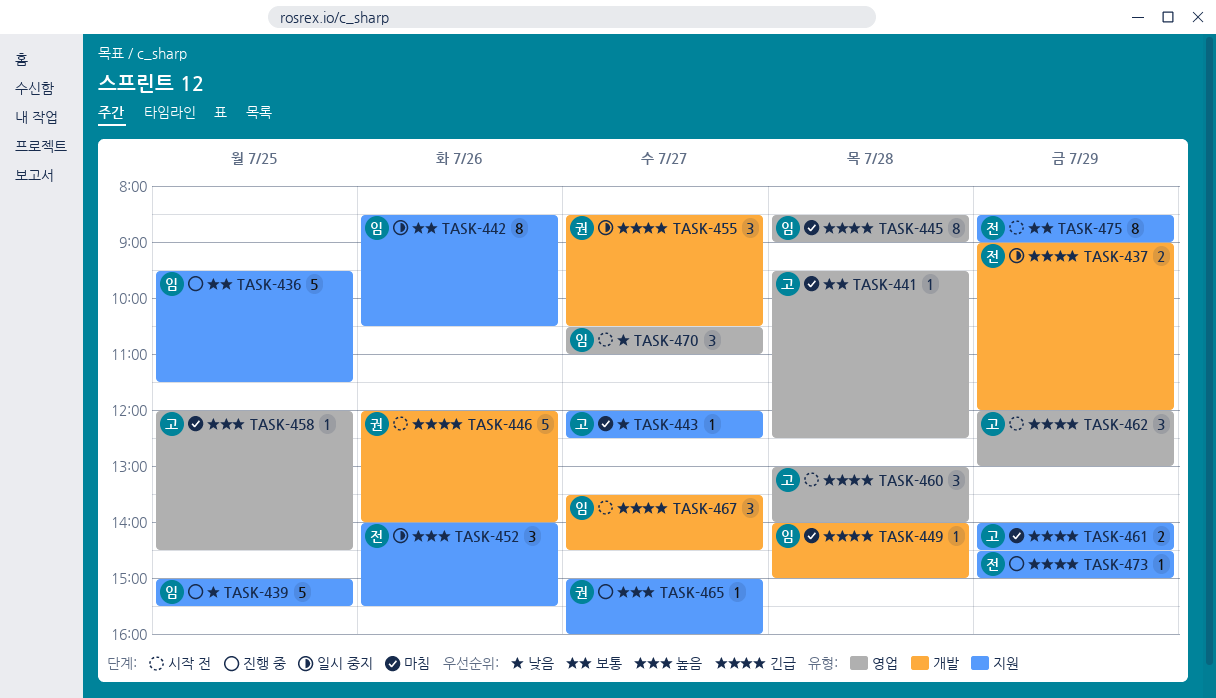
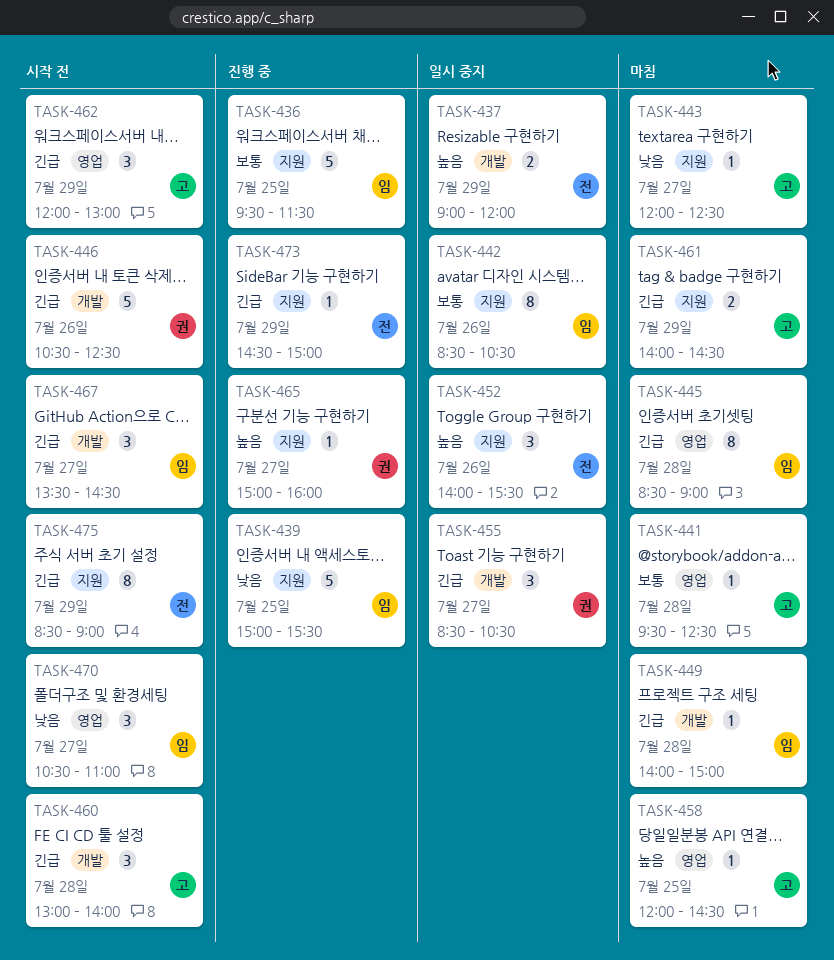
TASK-437, priority: 긴급 -> 높음
TASK-446, begins: 12:00 -> 10:30
TASK-446, ends: 14:00 -> 12:30
TASK-460, label: 영업 -> 개발
TASK-475, priority: 보통 -> 긴급

